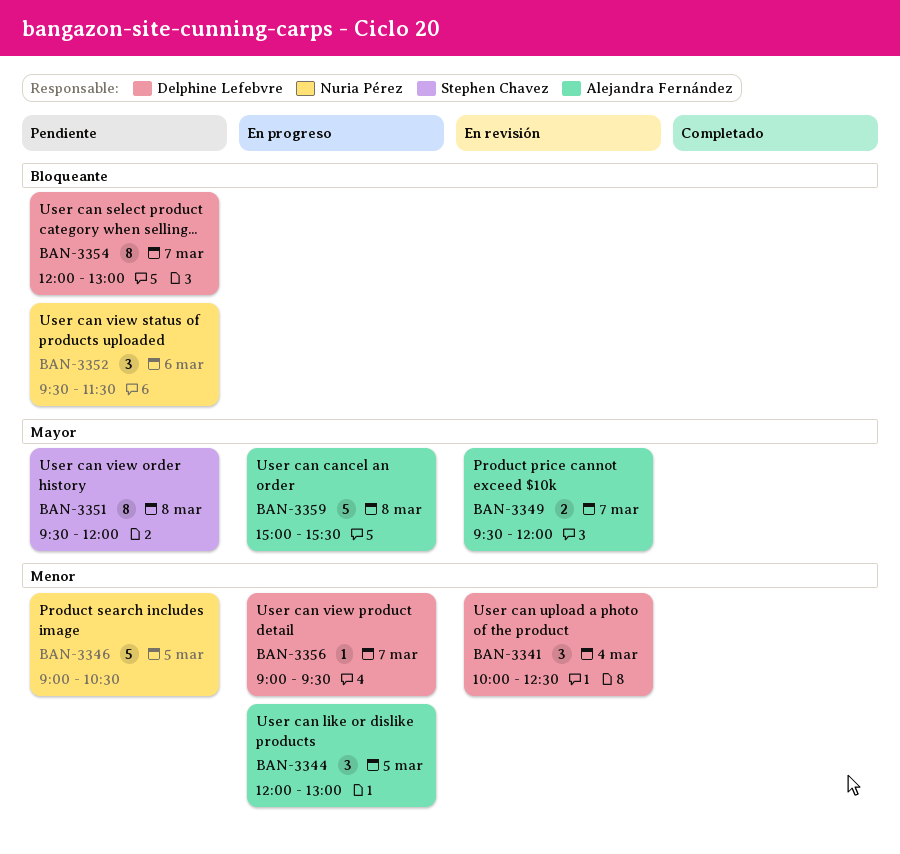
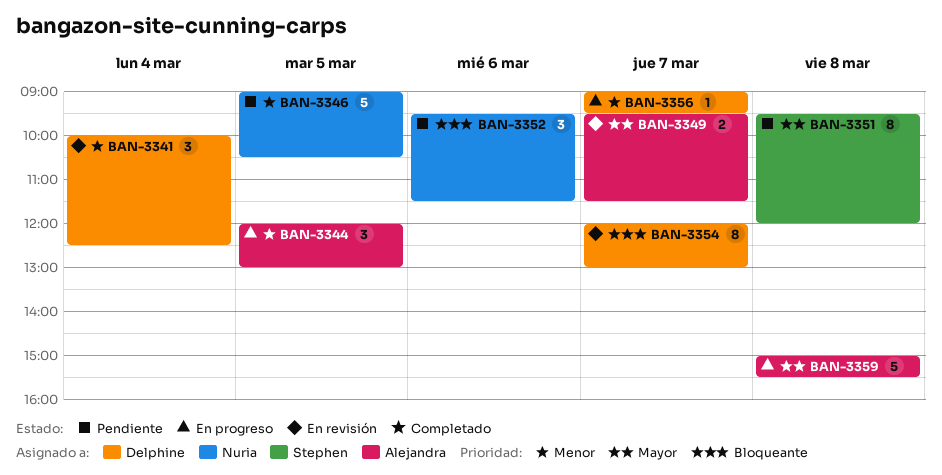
BAN-3349, ends: 12:00 -> 11:30
BAN-3354, status: Pendiente -> En revisión

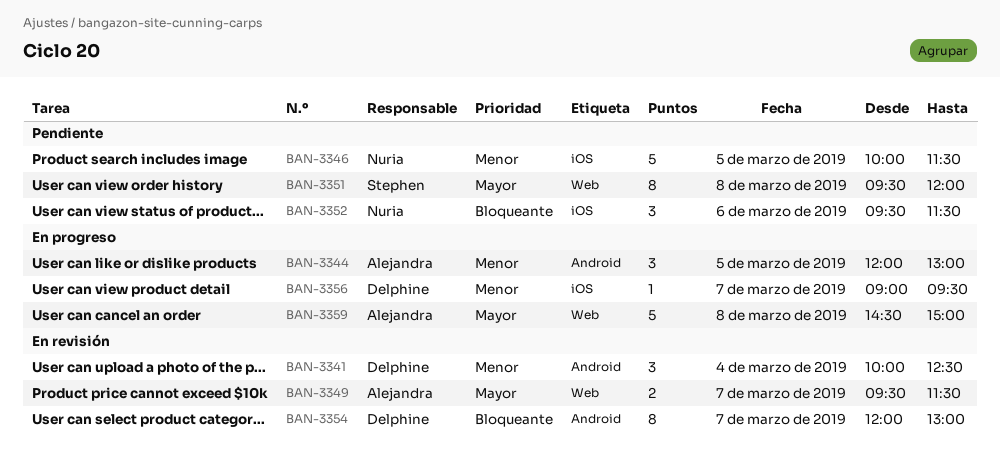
BAN-3346, begins: 09:00 -> 10:00
BAN-3346, ends: 10:30 -> 11:30
BAN-3359, begins: 15:00 -> 14:30
BAN-3359, ends: 15:30 -> 15:00

